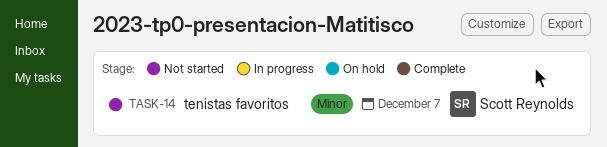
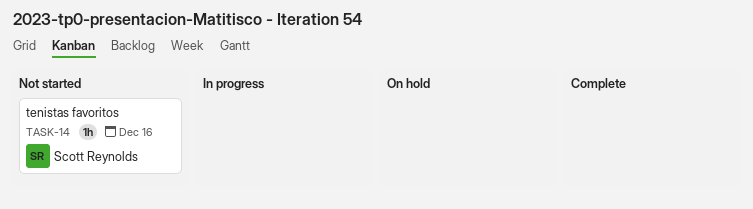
TASK-14, due: Dec 7 -> Dec 16

